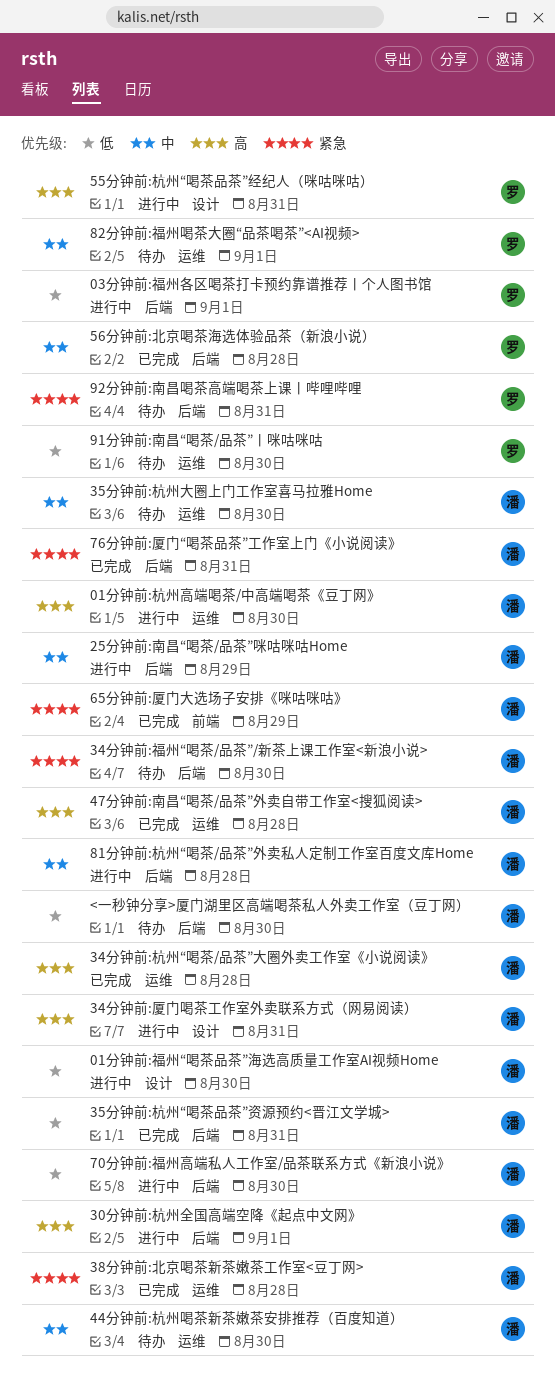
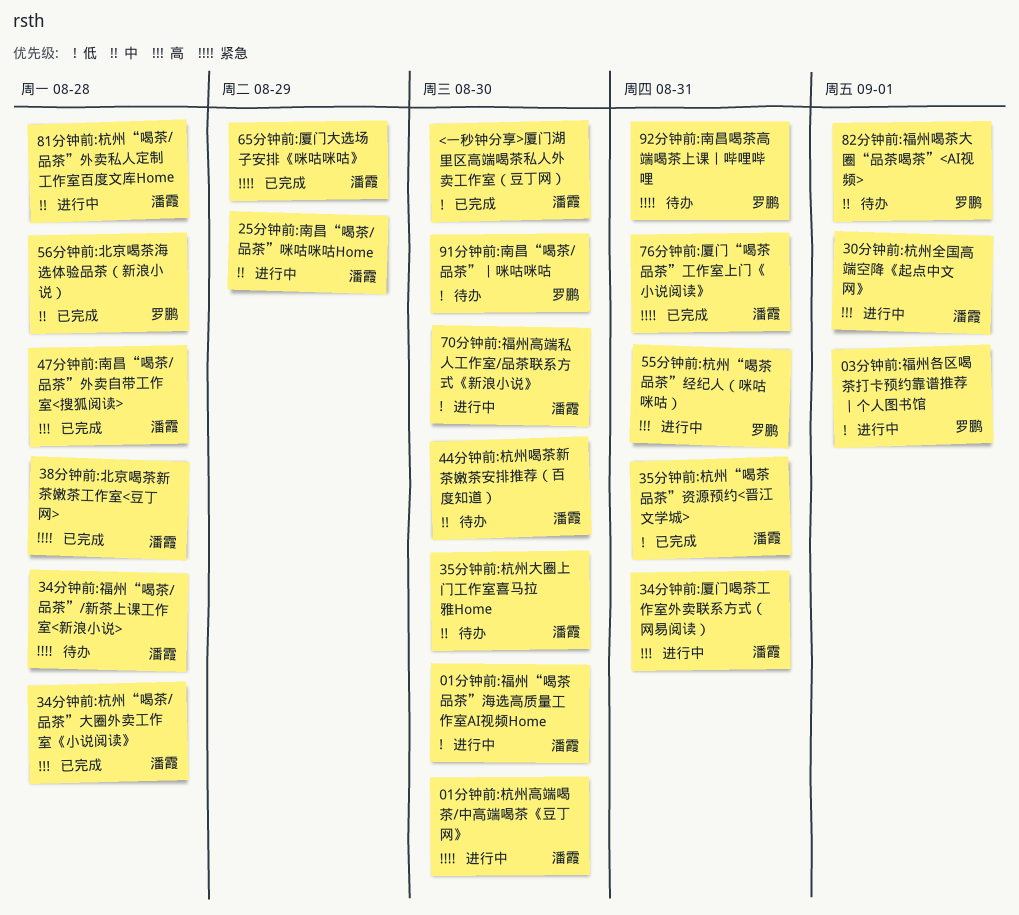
01分钟前:杭州高端喝茶/中高端喝茶《豆丁网》, priority: 高 -> 紧急
34分钟前:福州“喝茶/品茶”/新茶上课工作室<新浪小说>, due: Aug 30 -> Aug 28
<一秒钟分享>厦门湖里区高端喝茶私人外卖工作室（豆丁网）, status: 待办 -> 已完成

